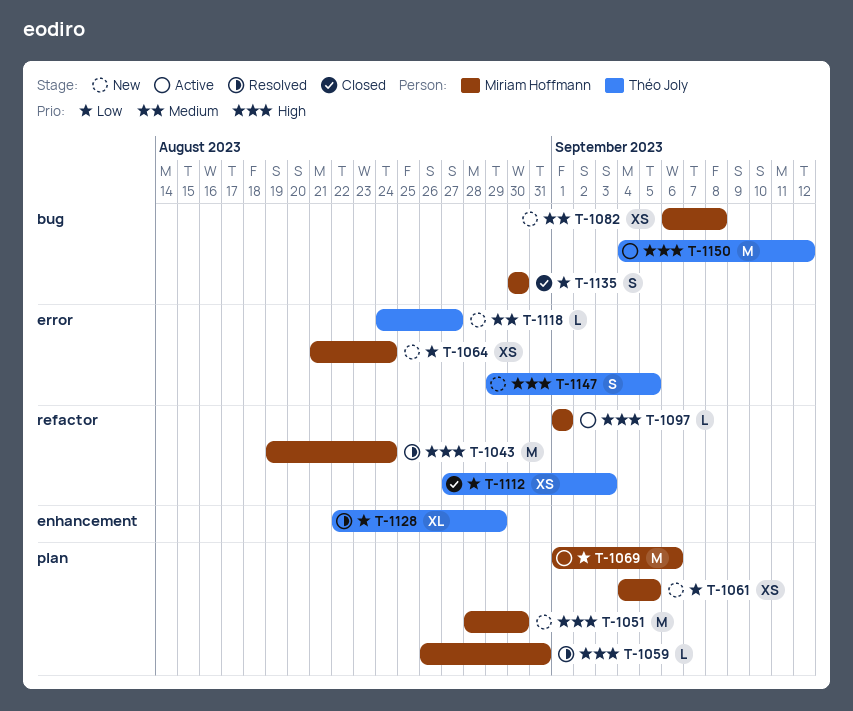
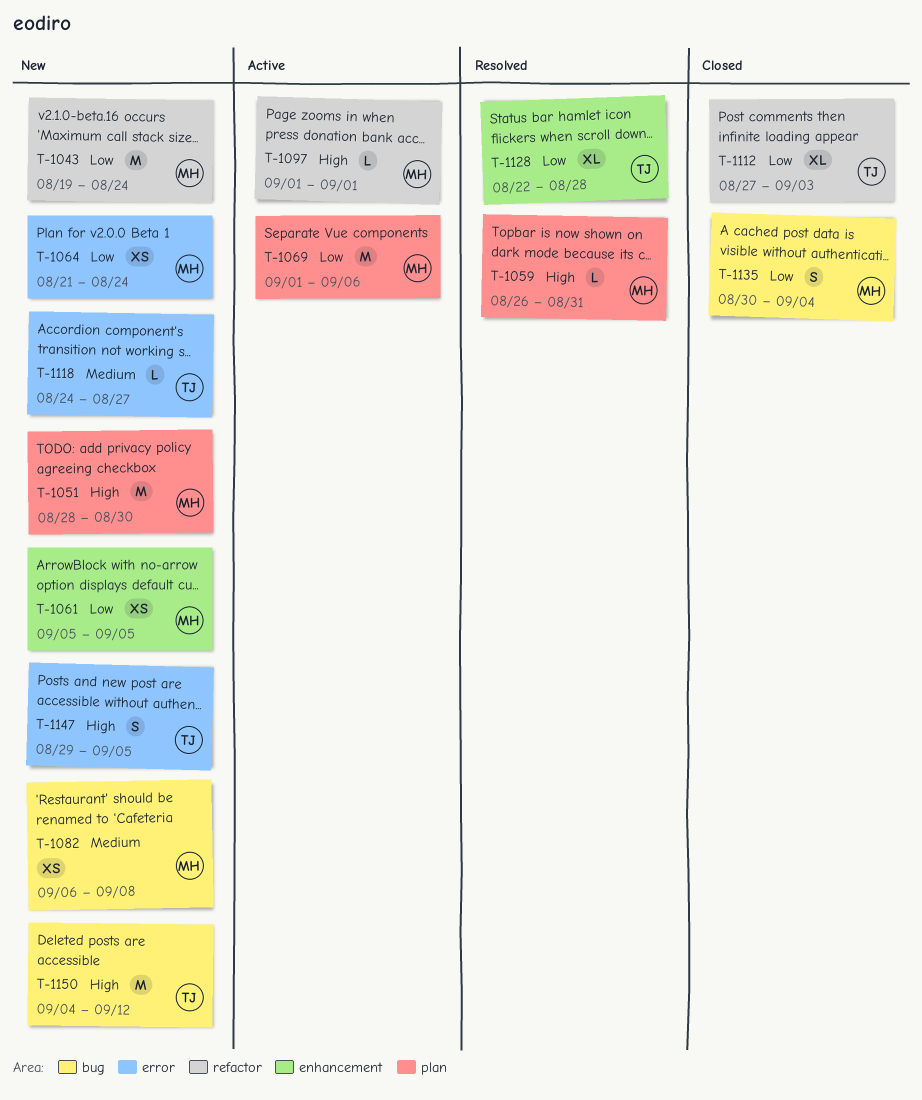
T-1043, status: Resolved -> New
T-1043, priority: High -> Low
T-1061, label: plan -> enhancement
T-1061, start: Sep 4 -> Sep 5
T-1112, estimate: XS -> XL
T-1128, due: Aug 29 -> Aug 28
T-1135, due: Aug 30 -> Sep 4
T-1150, status: Active -> New

